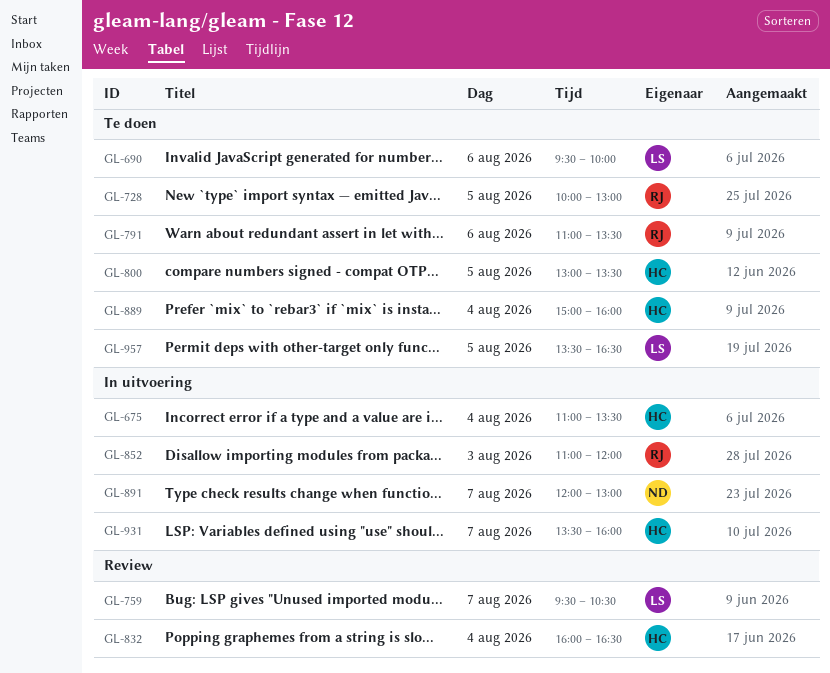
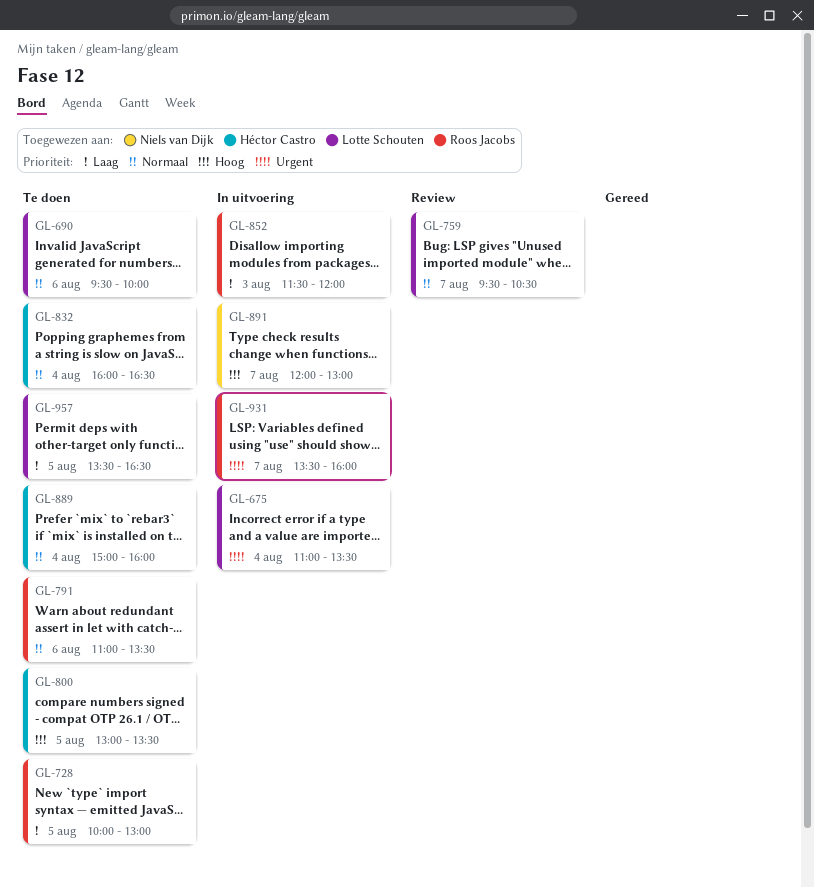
GL-675, owner: Héctor Castro -> Lotte Schouten
GL-832, status: Review -> Te doen
GL-852, begins: 11:00 -> 11:30
GL-931, owner: Héctor Castro -> Roos Jacobs

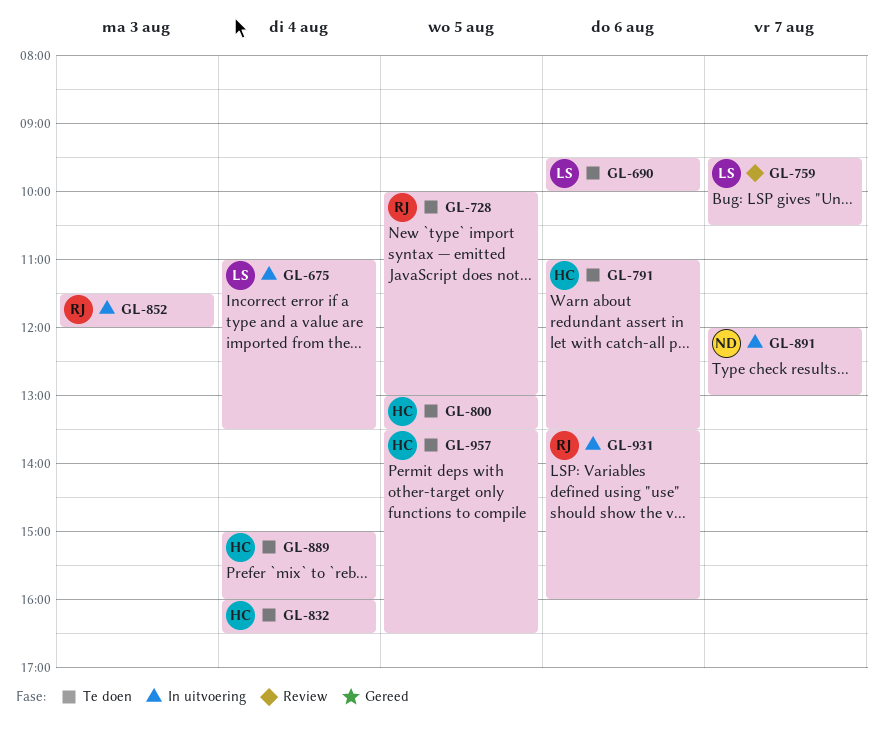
GL-791, owner: Roos Jacobs -> Héctor Castro
GL-931, day: Aug 7 -> Aug 6
GL-957, owner: Lotte Schouten -> Héctor Castro

